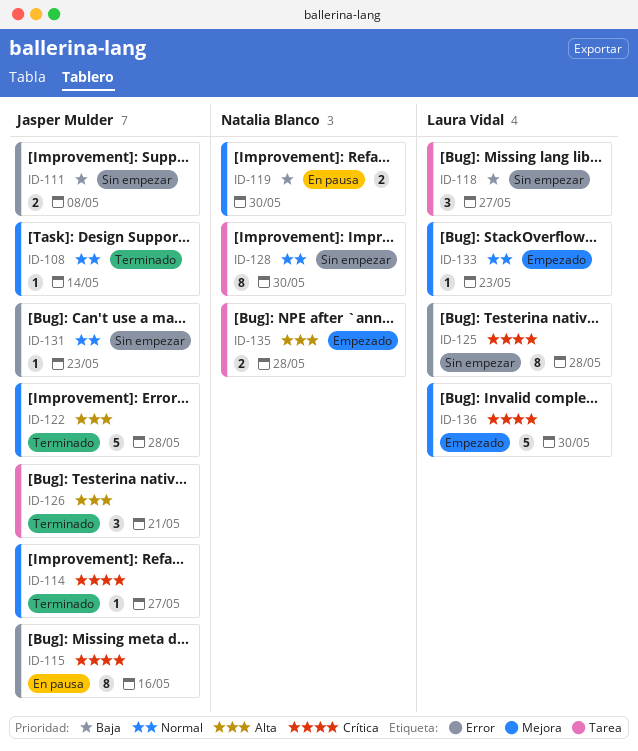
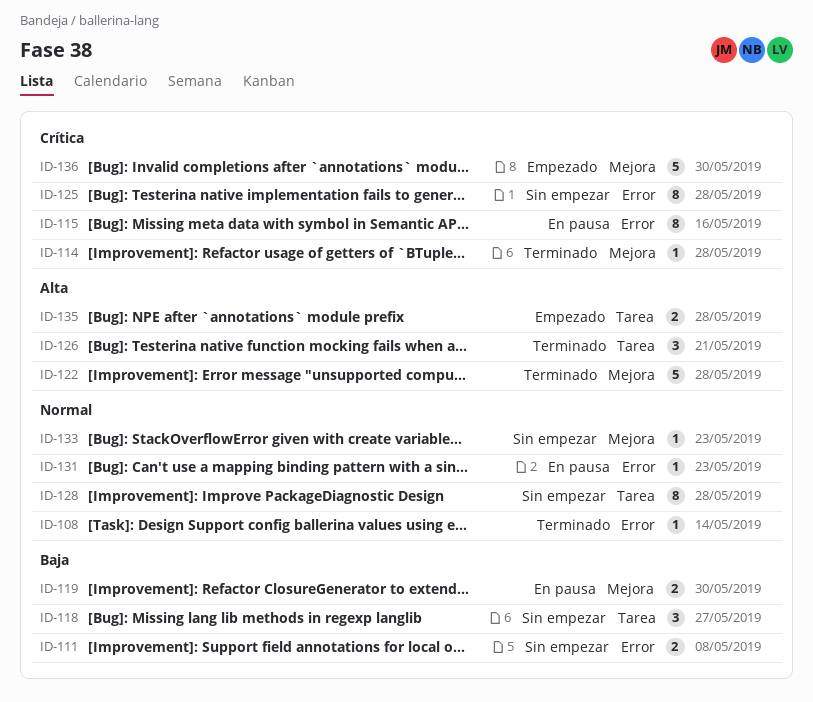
ID-108, label: Mejora -> Error
ID-114, due: May 27 -> May 28
ID-128, due: May 30 -> May 28
ID-131, status: Sin empezar -> En pausa
ID-133, status: Empezado -> Sin empezar

